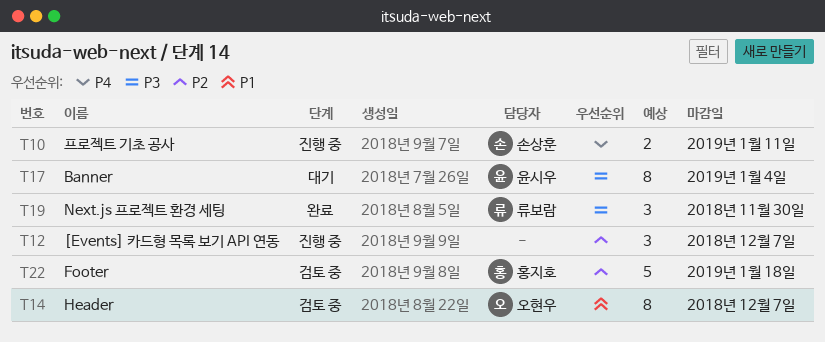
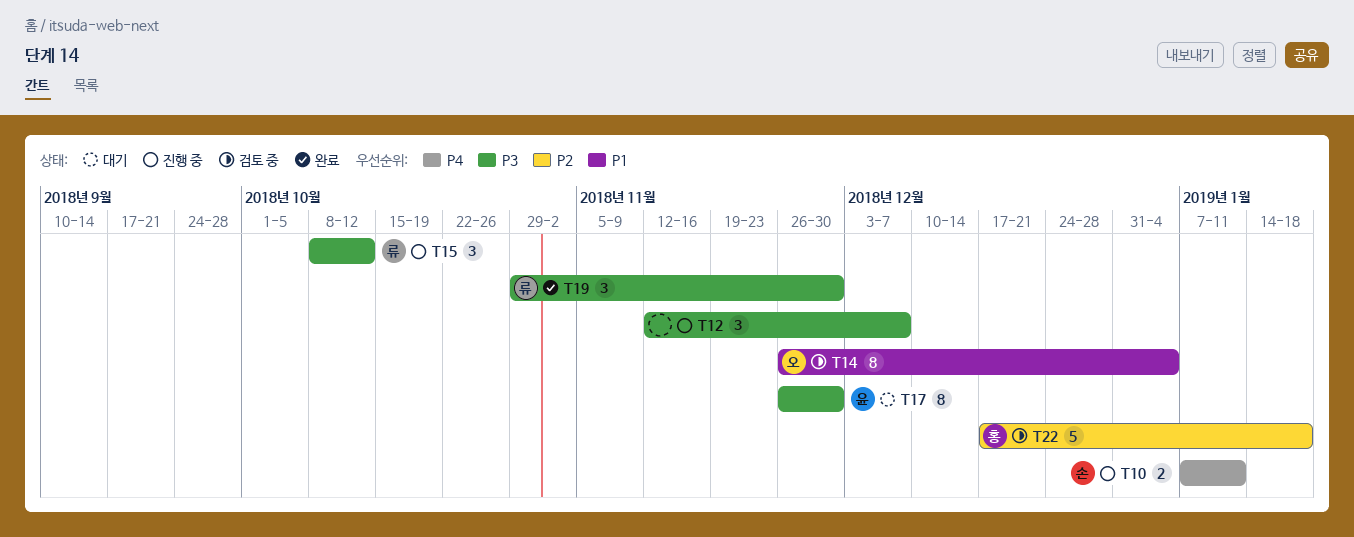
T12, priority: P2 -> P3
T14, due: Dec 7 -> Jan 4
T15: none -> present
T17, due: Jan 4 -> Nov 30

